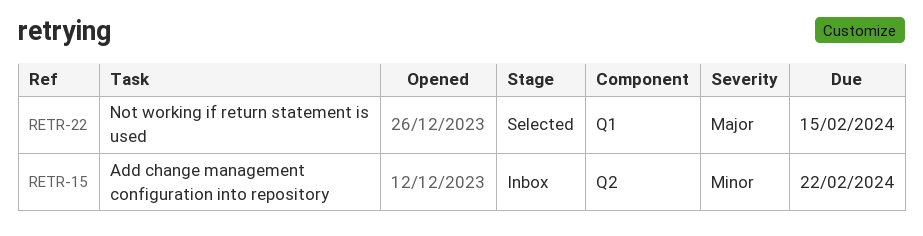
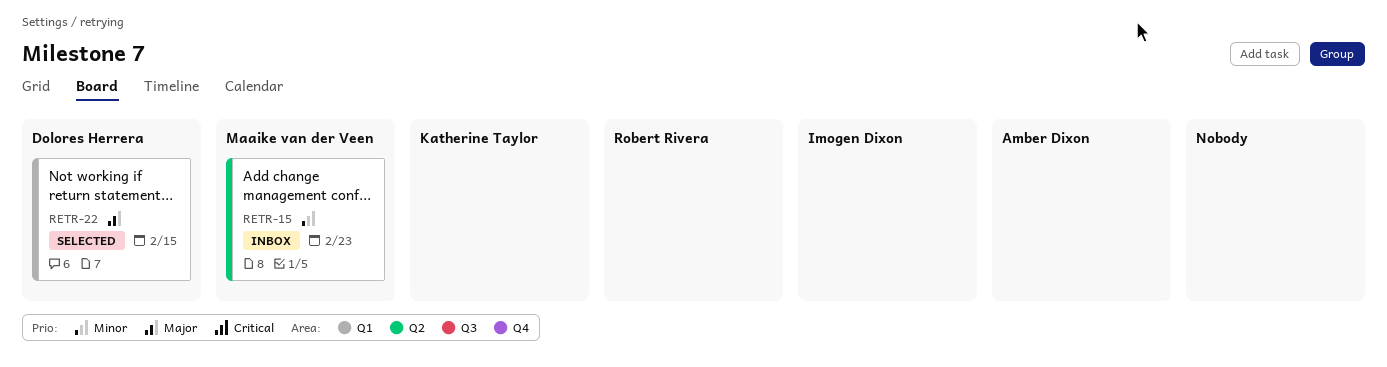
RETR-15, due: Feb 22 -> Feb 23

